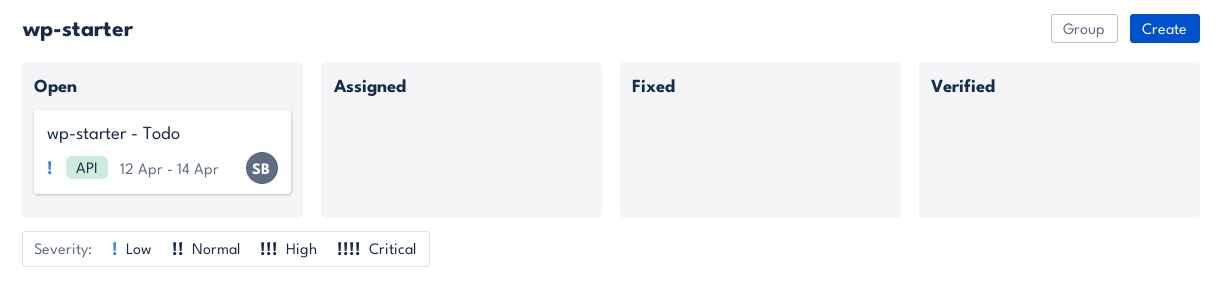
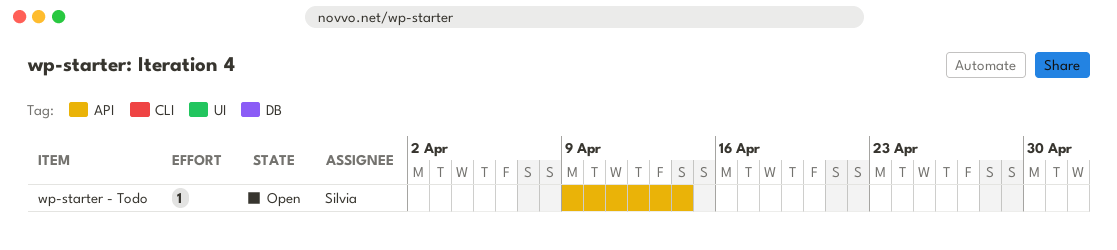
wp-starter - Todo, start: Apr 12 -> Apr 9

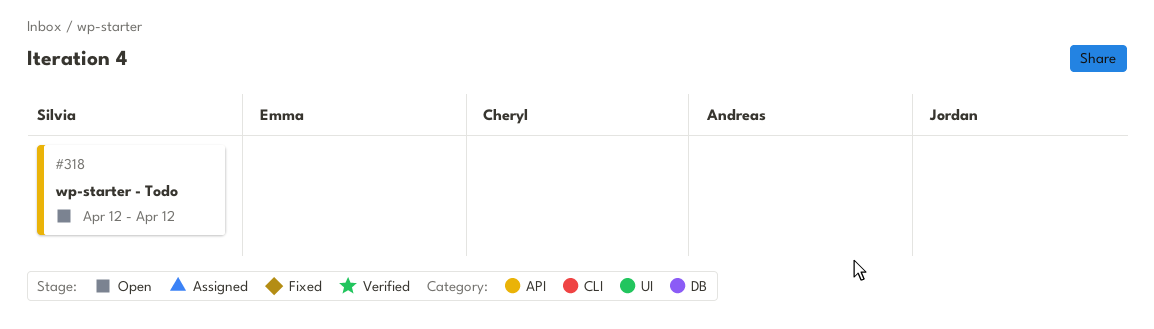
wp-starter - Todo, start: Apr 9 -> Apr 12
wp-starter - Todo, due: Apr 14 -> Apr 12

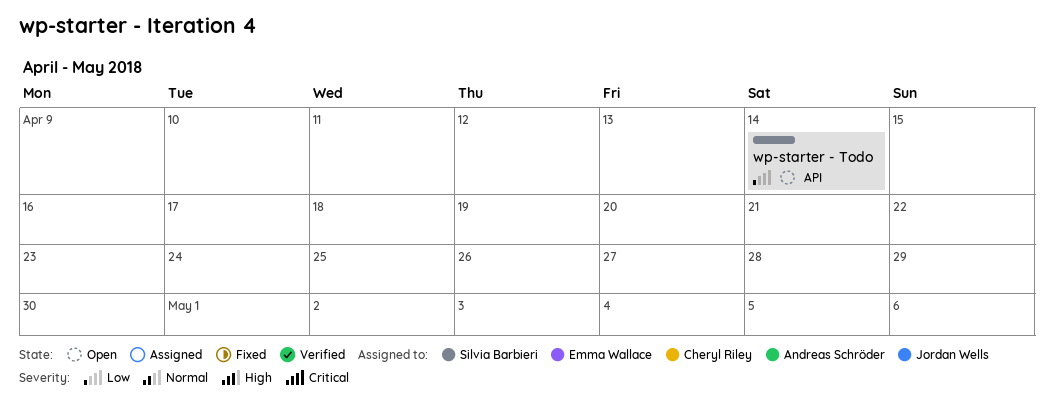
wp-starter - Todo, due: Apr 12 -> Apr 14

